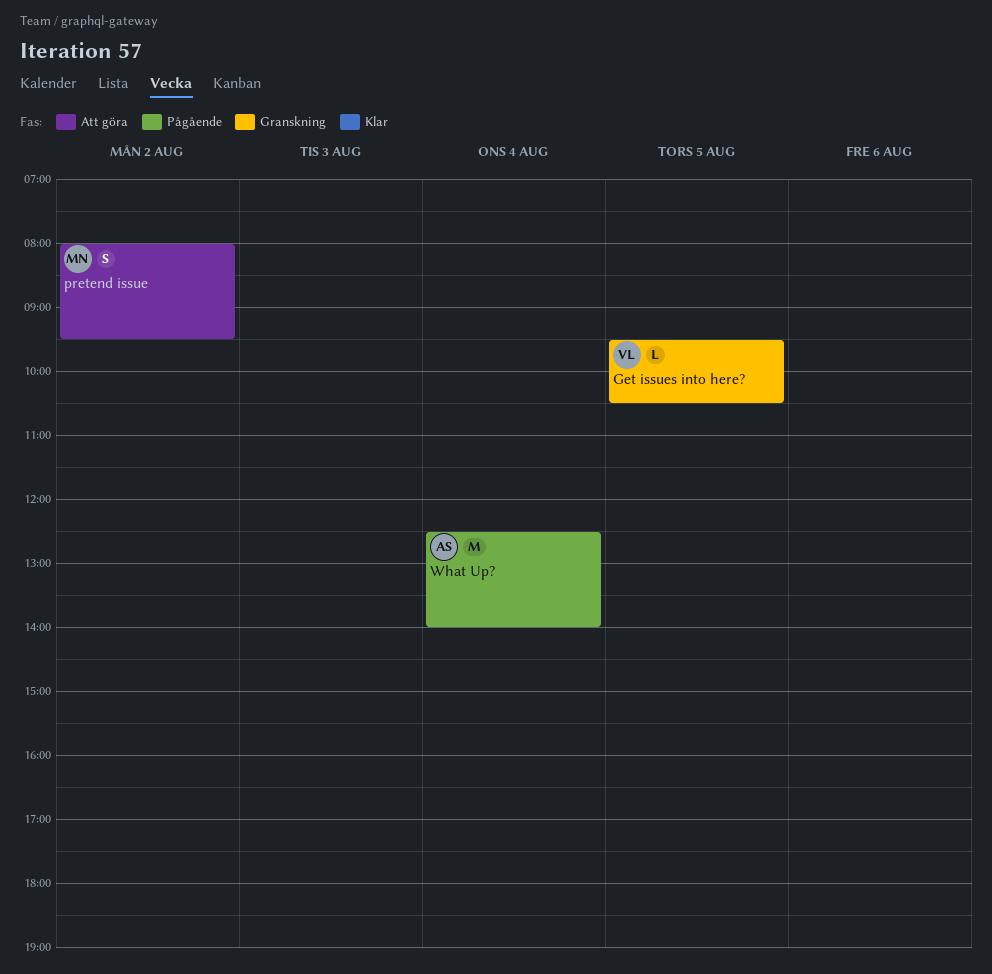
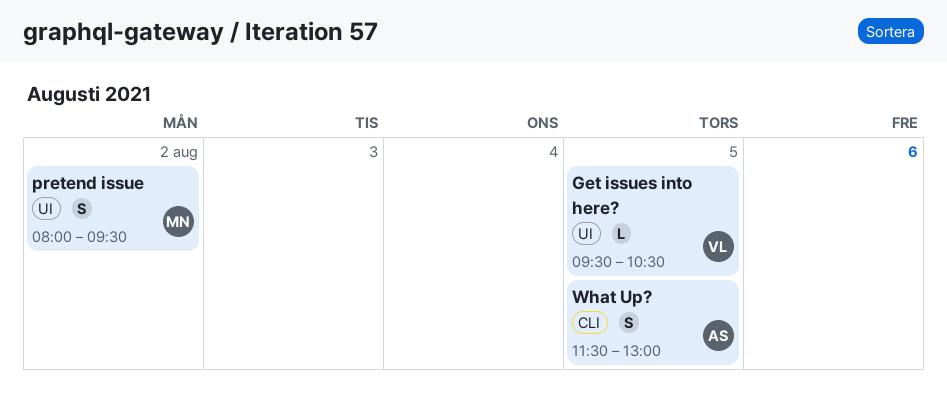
What Up?, estimate: M -> S
What Up?, day: Aug 4 -> Aug 5
What Up?, begins: 12:30 -> 11:30
What Up?, ends: 14:00 -> 13:00

